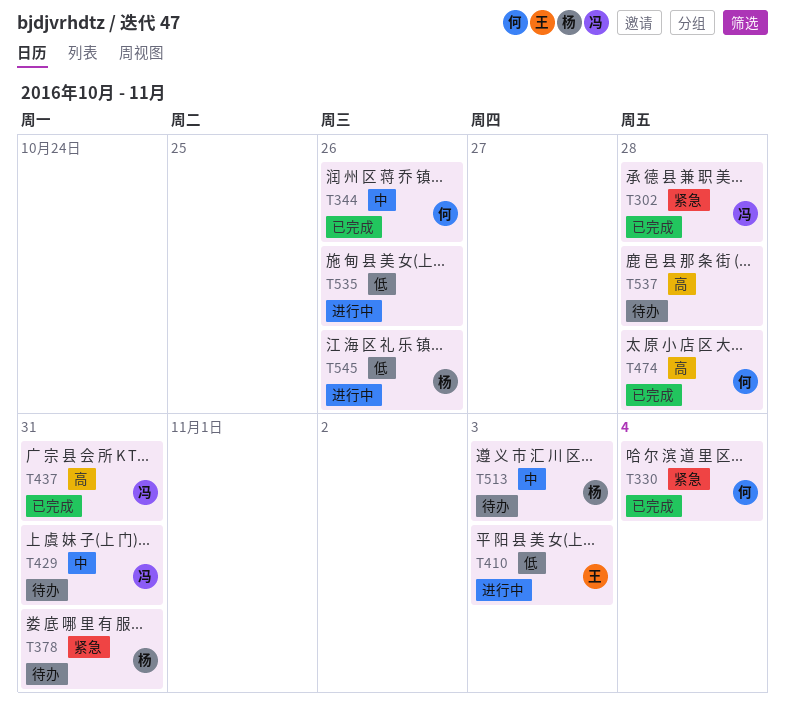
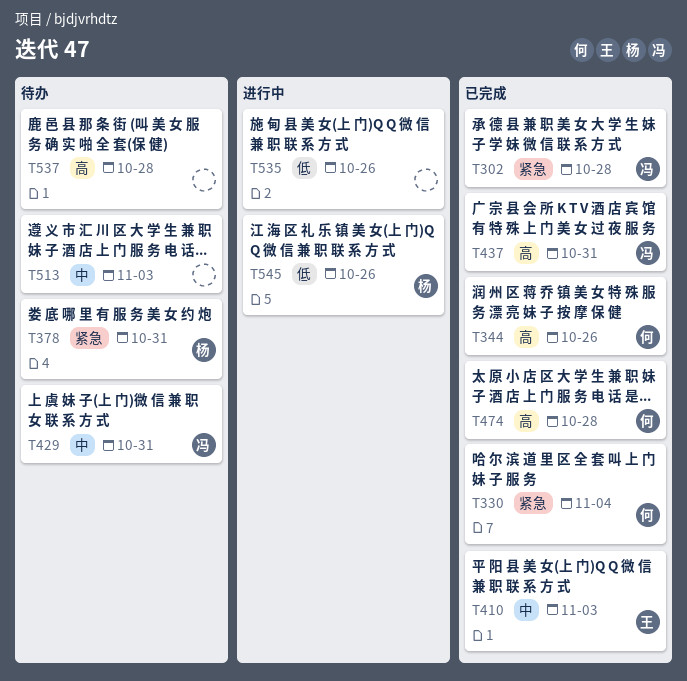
T344, priority: 中 -> 高
T410, status: 进行中 -> 已完成
T410, priority: 低 -> 中
T513, owner: 杨 -> none

